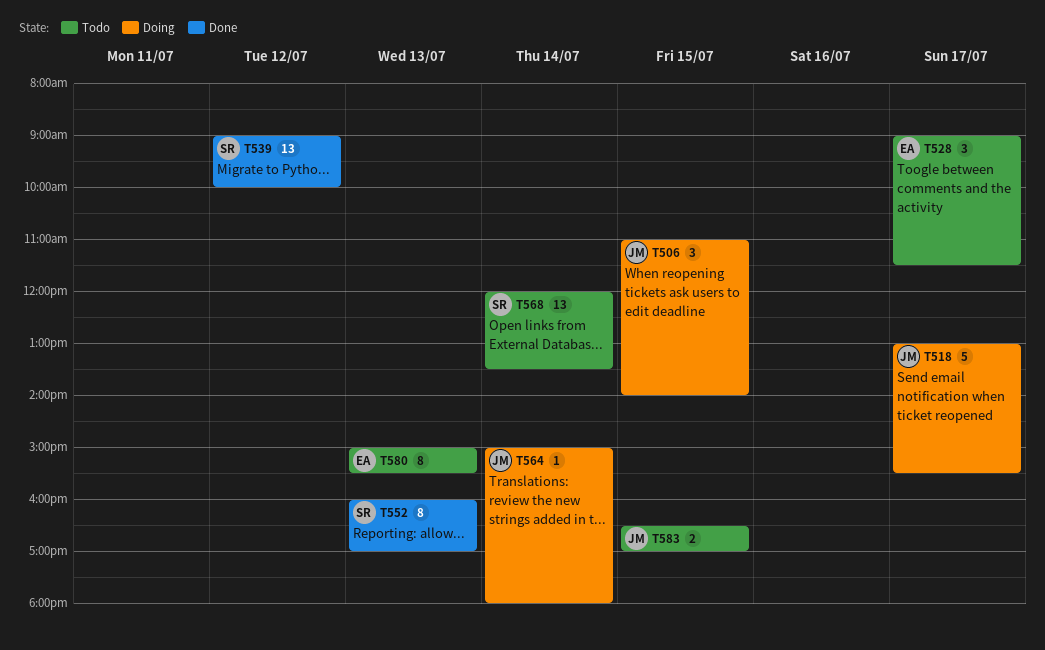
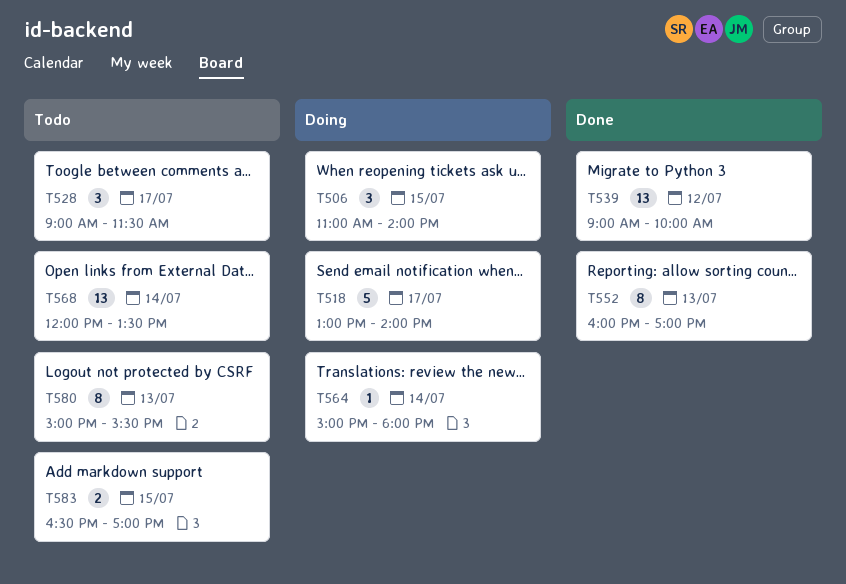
T518, ends: 15:30 -> 14:00

